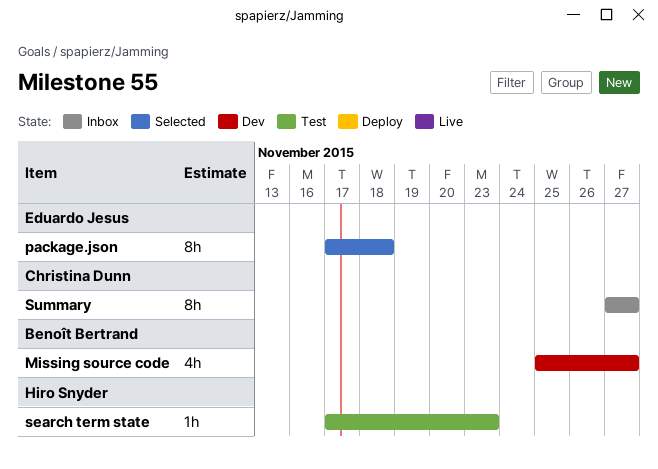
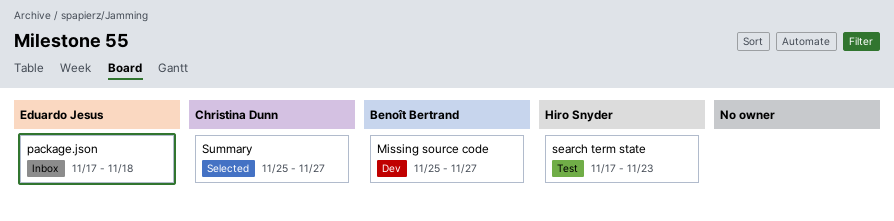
package.json, status: Selected -> Inbox
Summary, status: Inbox -> Selected
Summary, start: Nov 27 -> Nov 25

